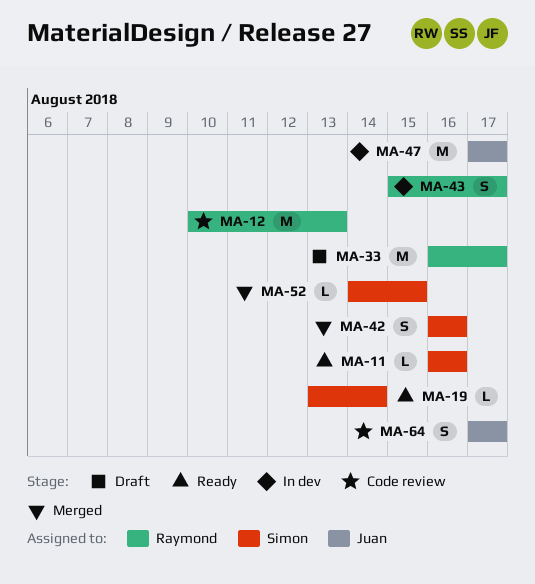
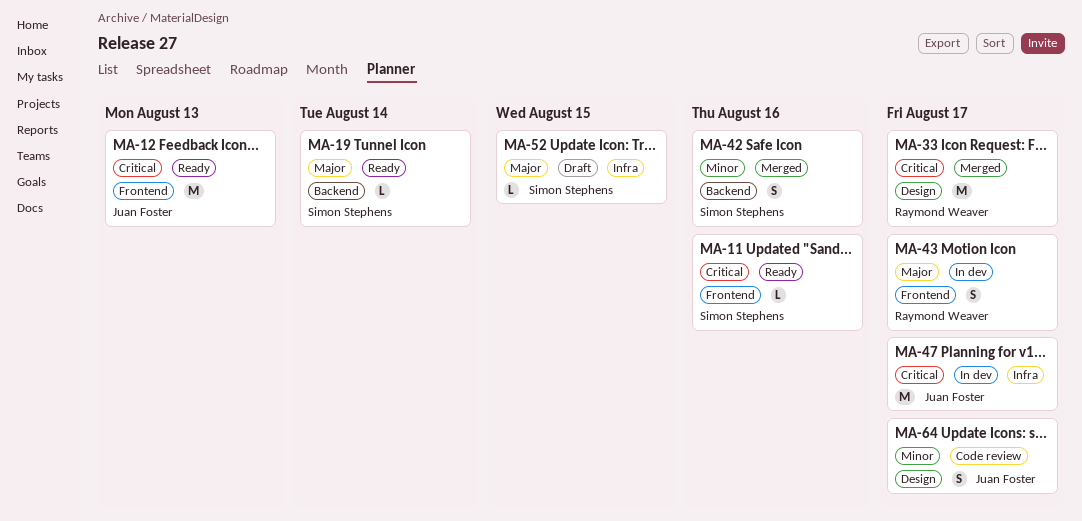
MA-12, status: Code review -> Ready
MA-12, owner: Raymond Weaver -> Juan Foster
MA-33, status: Draft -> Merged
MA-52, status: Merged -> Draft

